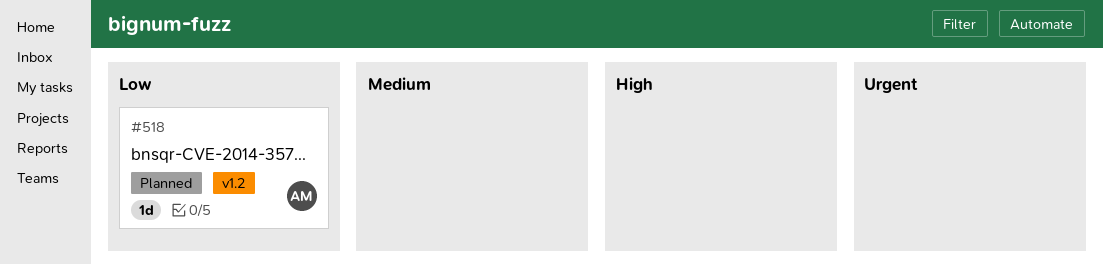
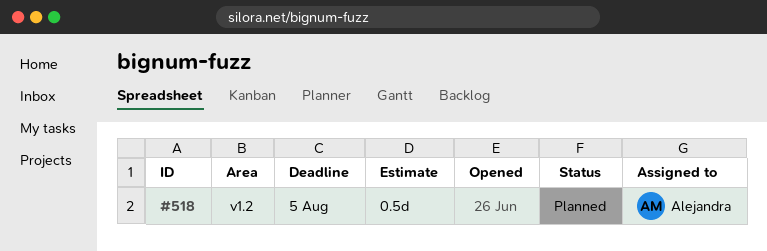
#518, estimate: 1d -> 0.5d

